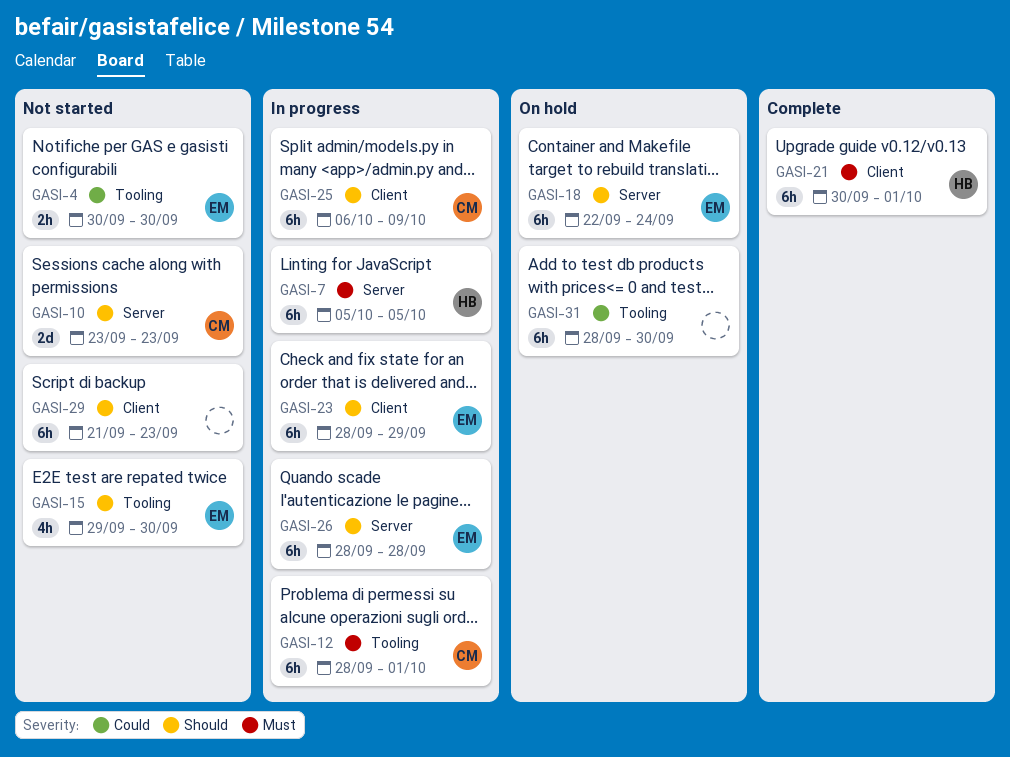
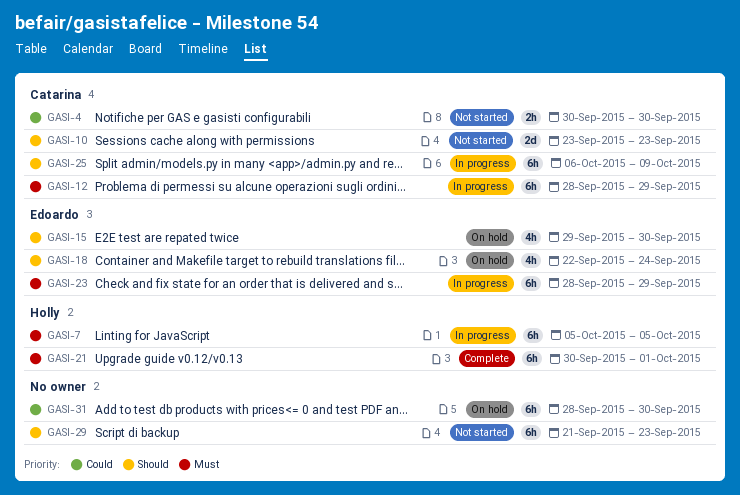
GASI-4, owner: Edoardo -> Catarina
GASI-12, due: Oct 1 -> Sep 29
GASI-15, status: Not started -> On hold
GASI-18, estimate: 6h -> 4h
GASI-23, priority: Should -> Must
GASI-26: present -> none

